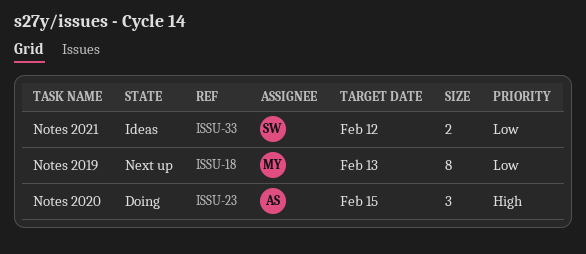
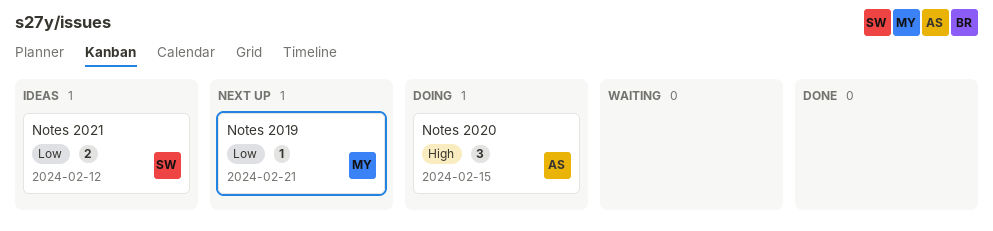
Notes 2019, estimate: 8 -> 1
Notes 2019, due: Feb 13 -> Feb 21

